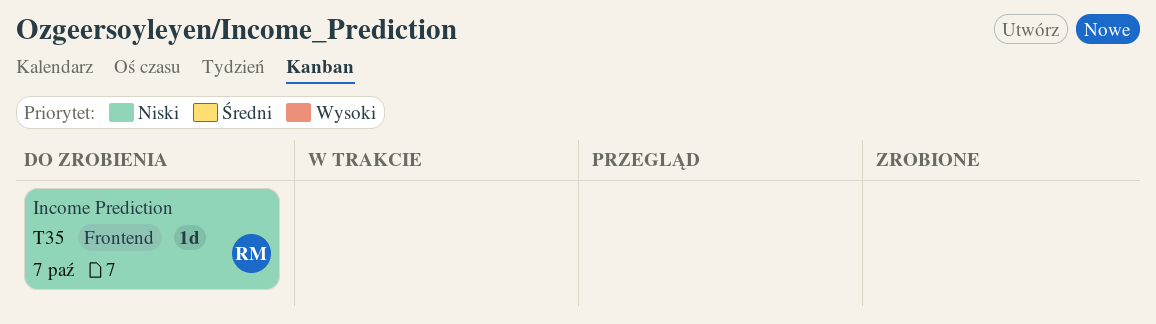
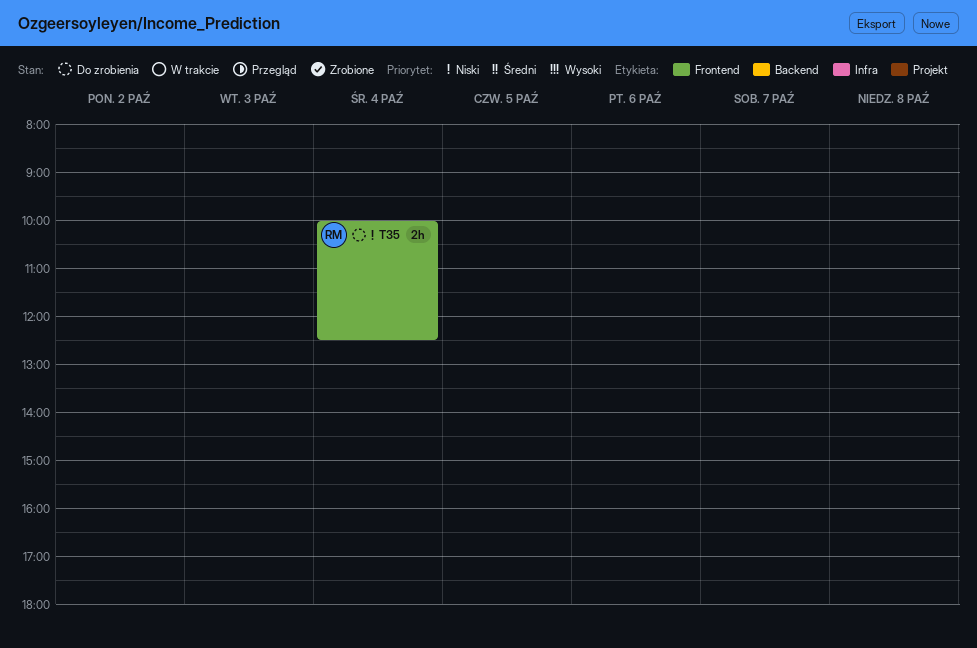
T35, estimate: 1d -> 2h
T35, day: Oct 7 -> Oct 4

